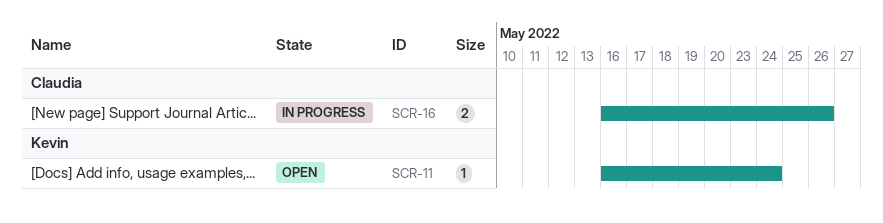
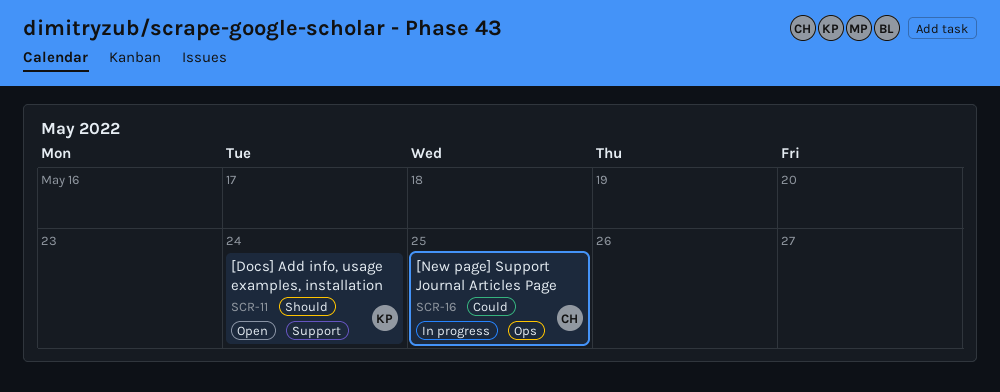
SCR-16, due: May 26 -> May 25

